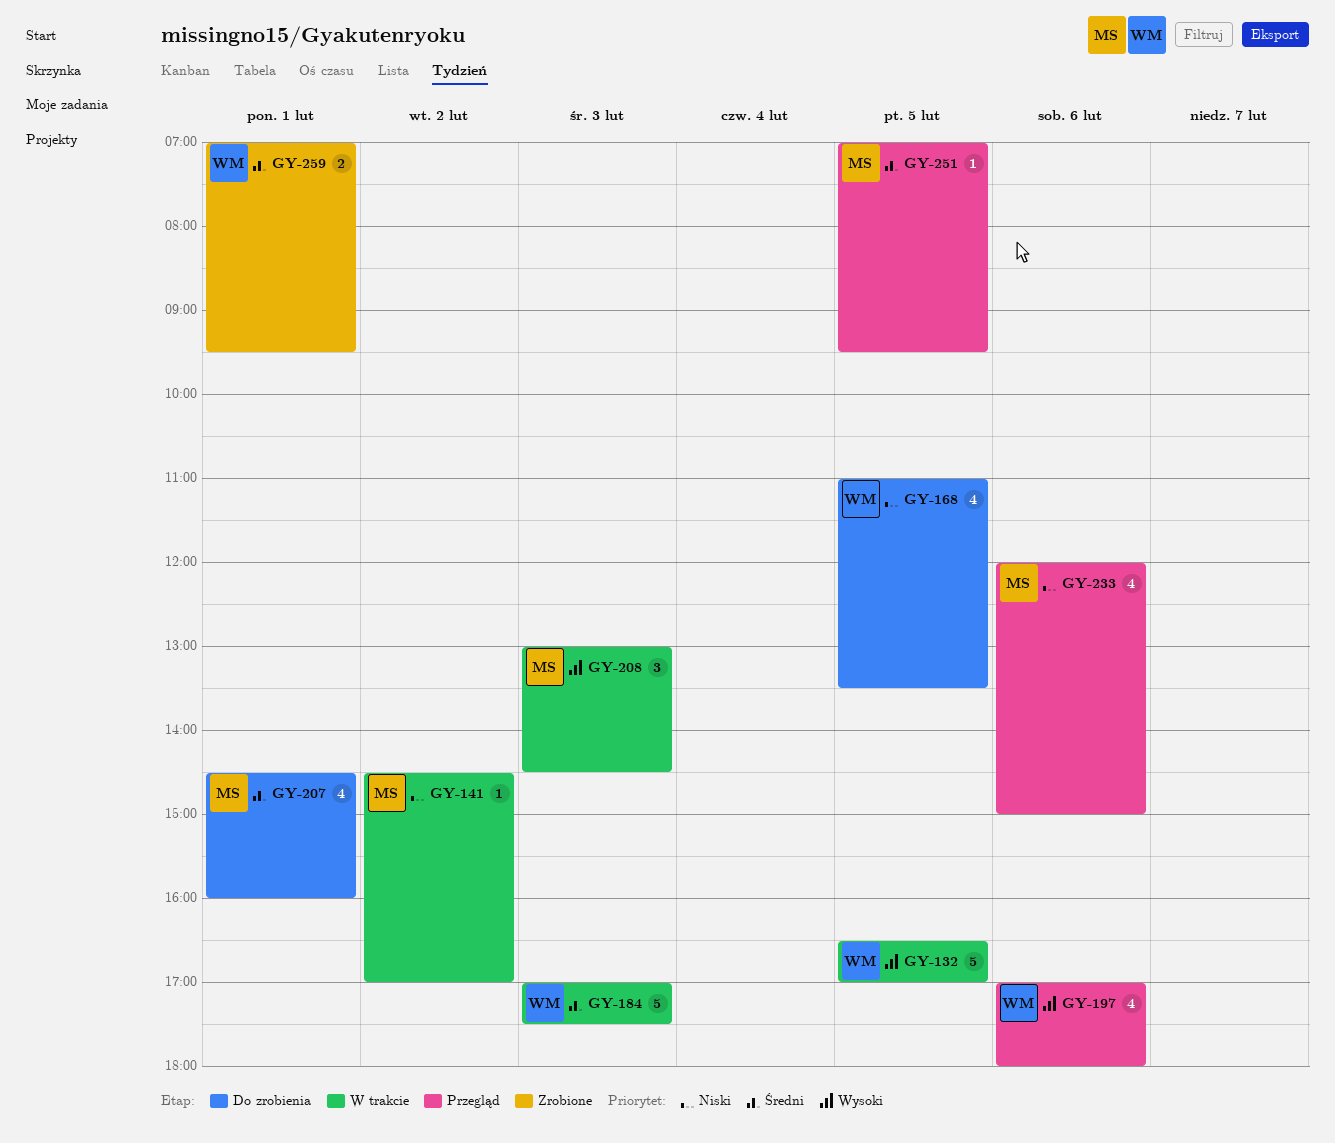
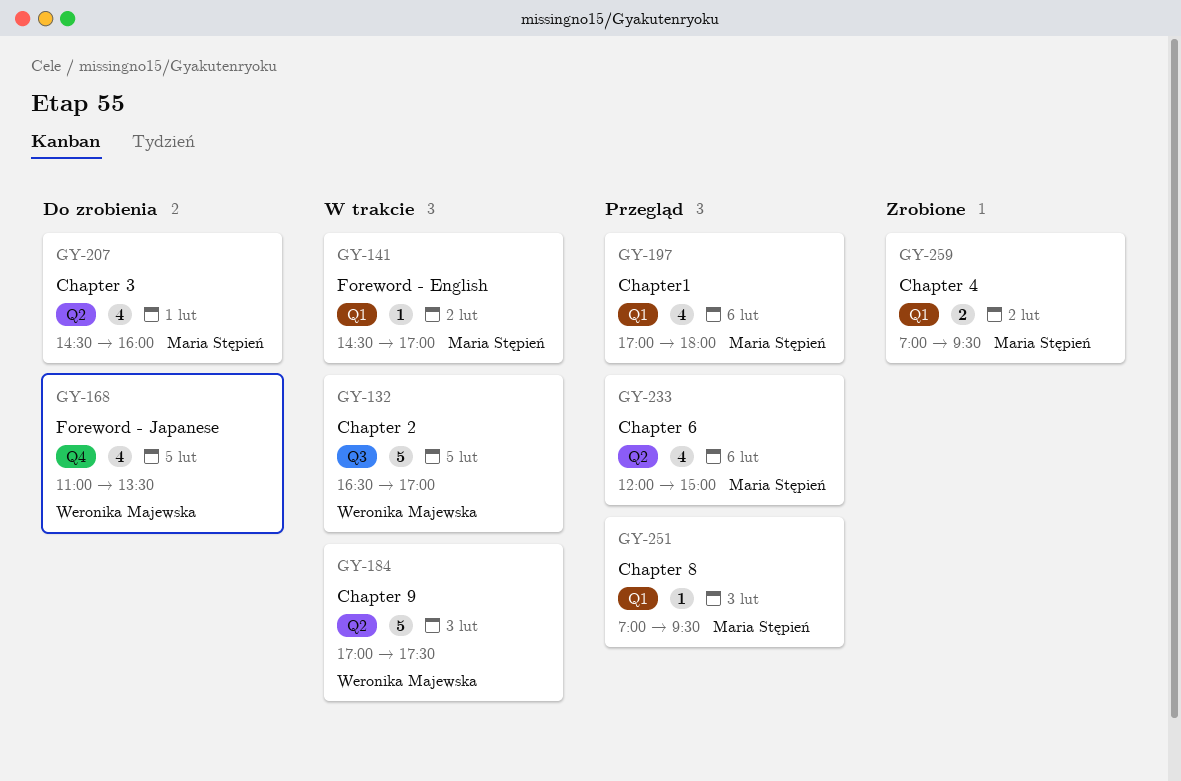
GY-197, owner: Weronika Majewska -> Maria Stępień
GY-208: present -> none
GY-251, day: Feb 5 -> Feb 3
GY-259, owner: Weronika Majewska -> Maria Stępień
GY-259, day: Feb 1 -> Feb 2

